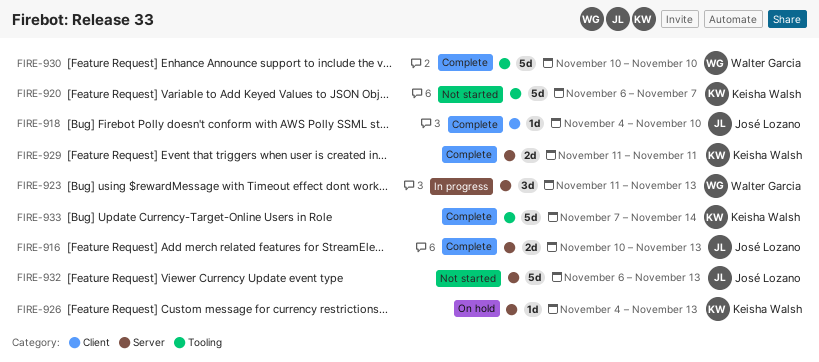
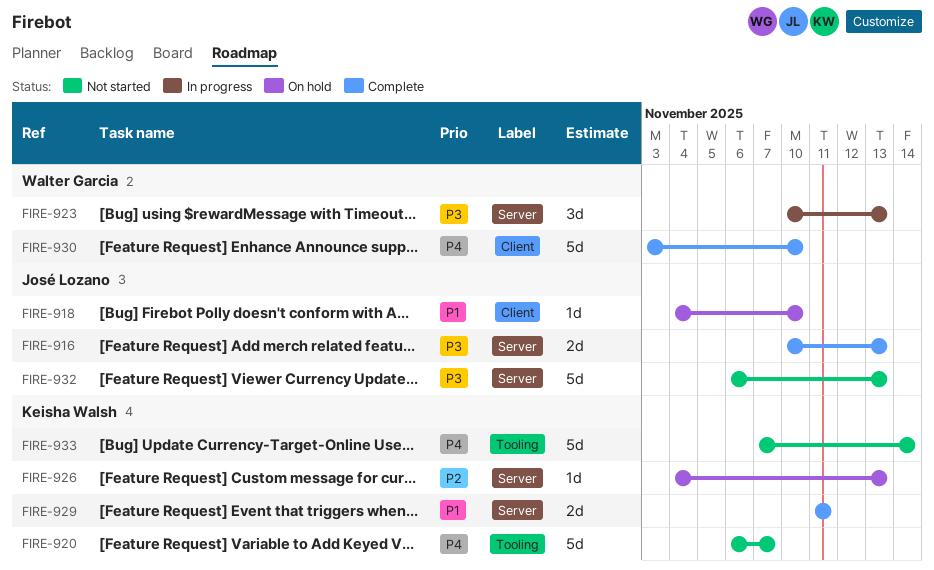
FIRE-918, status: Complete -> On hold
FIRE-923, start: Nov 11 -> Nov 10
FIRE-930, label: Tooling -> Client
FIRE-930, start: Nov 10 -> Nov 3
FIRE-933, status: Complete -> Not started

